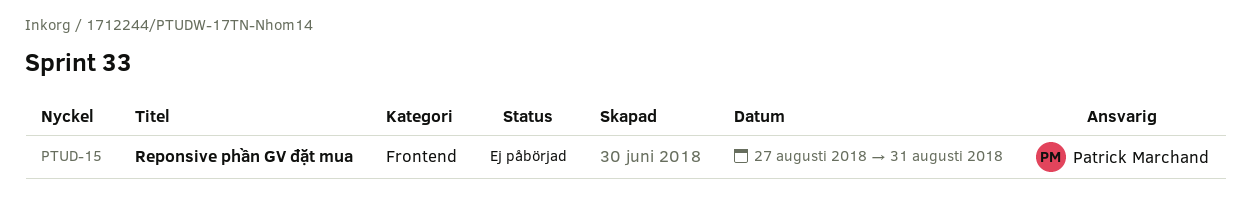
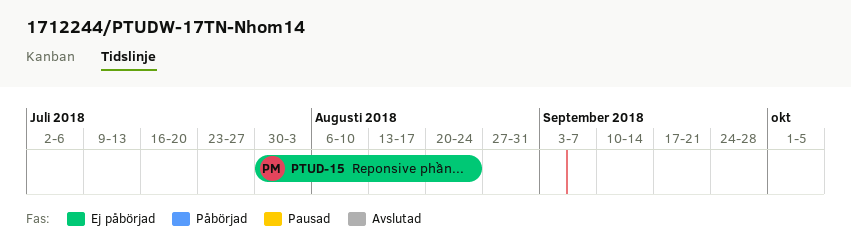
PTUD-15, start: Aug 27 -> Jul 30
PTUD-15, due: Aug 31 -> Aug 24

